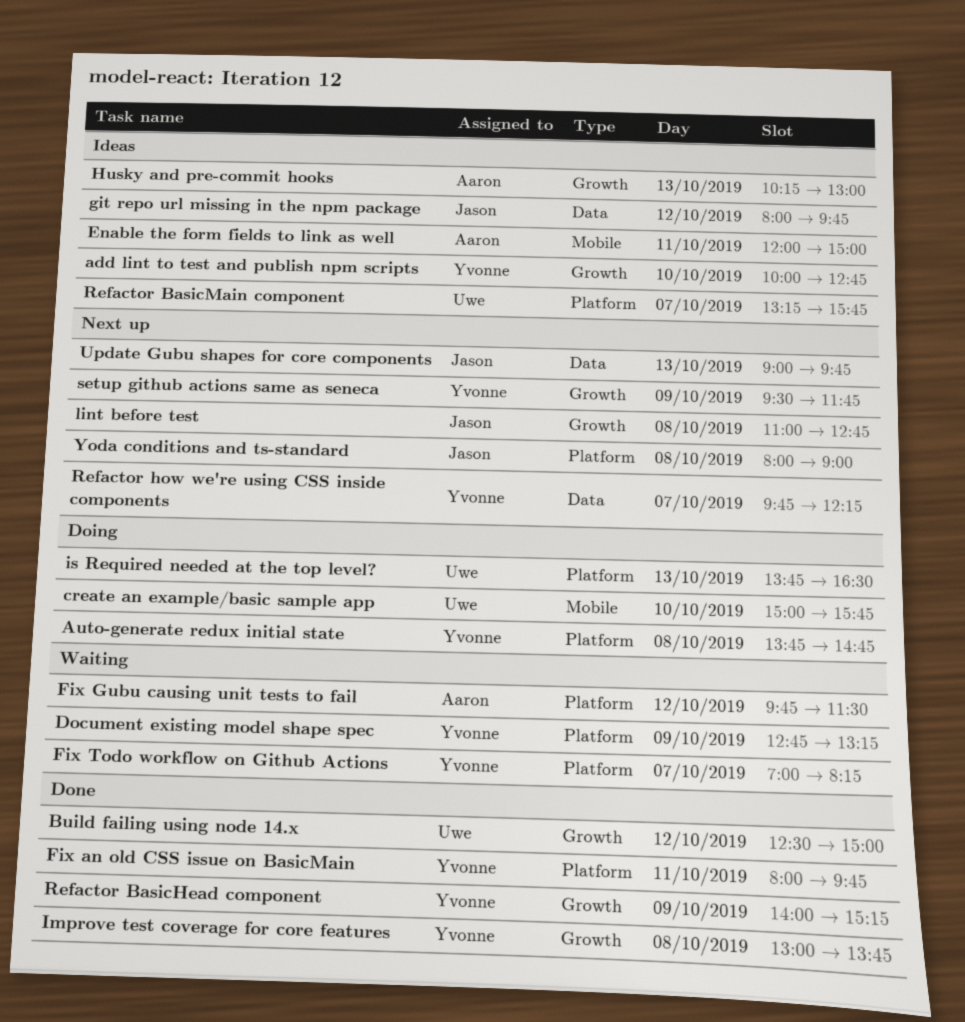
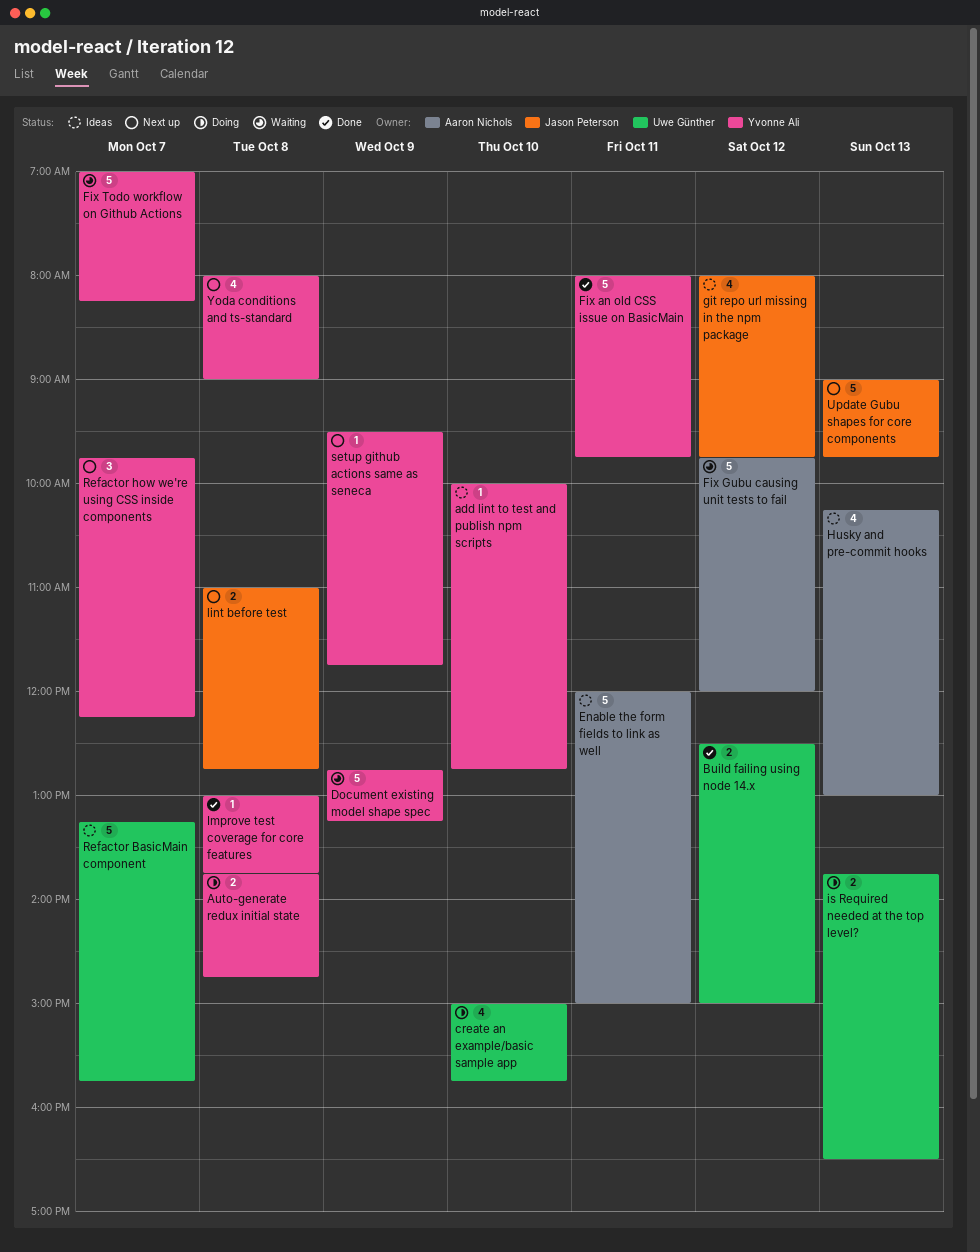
Fix Gubu causing unit tests to fail, ends: 11:30 -> 12:00
Refactor BasicHead component: present -> none
Yoda conditions and ts-standard, owner: Jason Peterson -> Yvonne Ali

